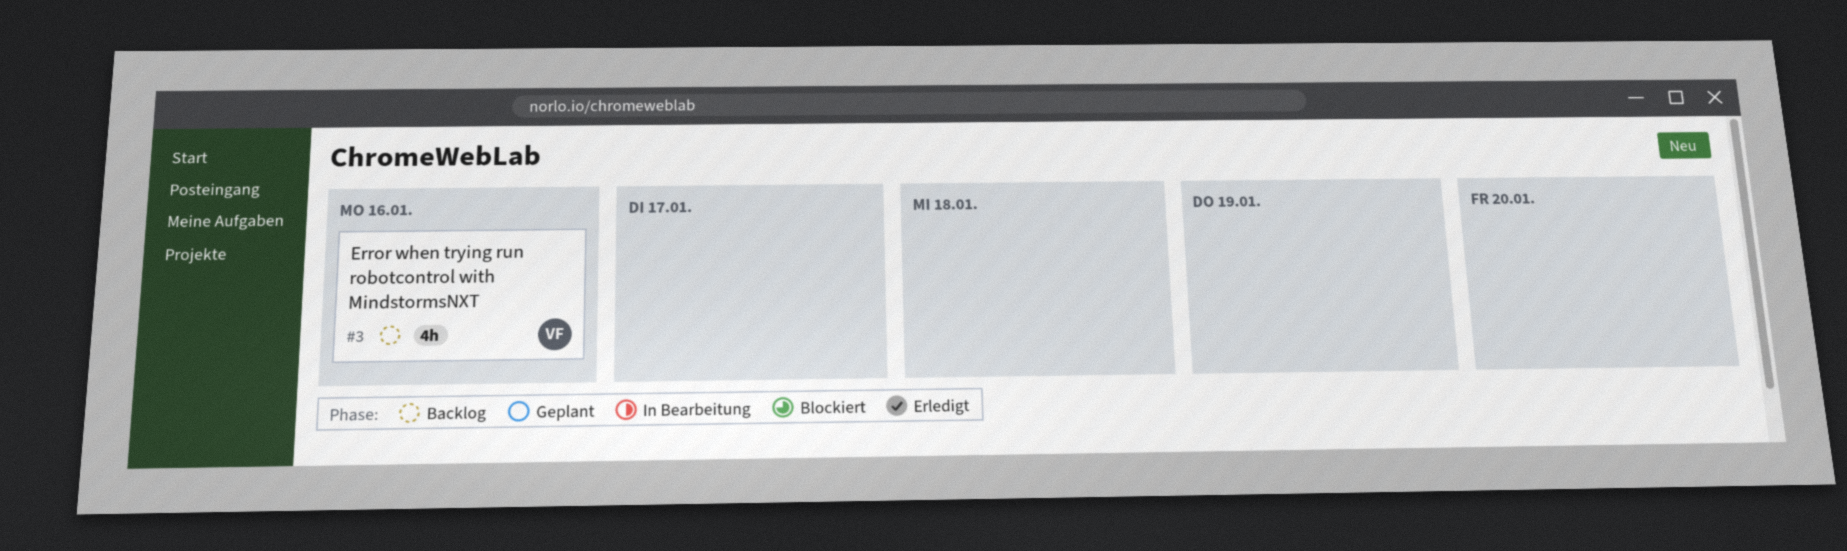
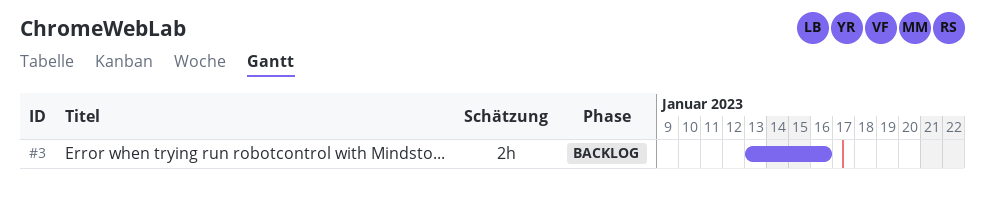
#3, estimate: 4h -> 2h

